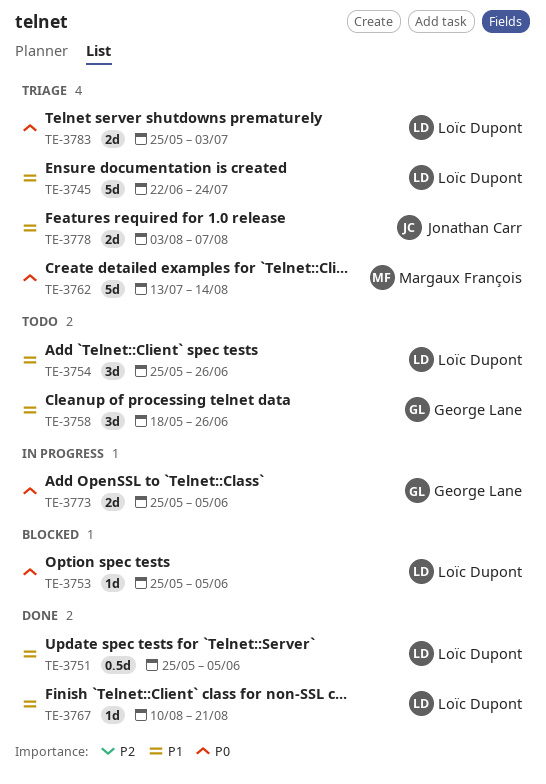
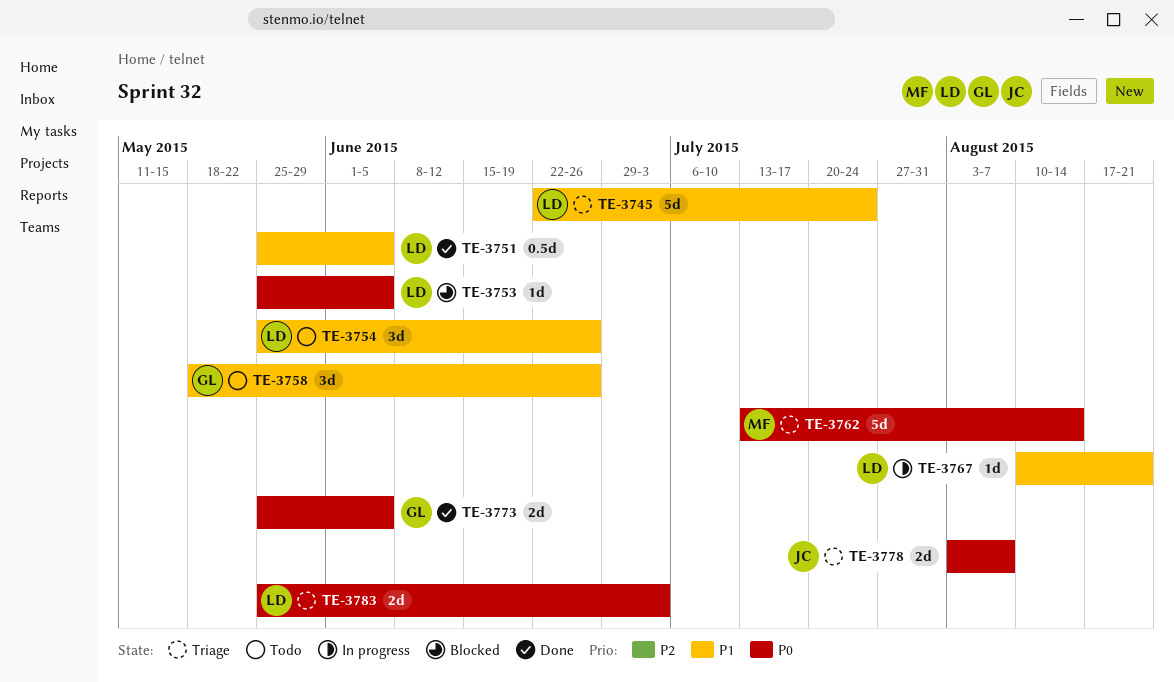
TE-3767, status: Done -> In progress
TE-3773, status: In progress -> Done
TE-3778, priority: P1 -> P0

